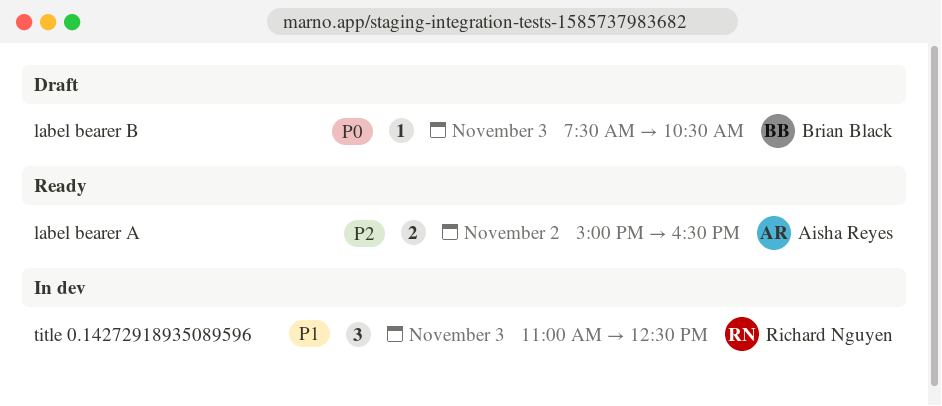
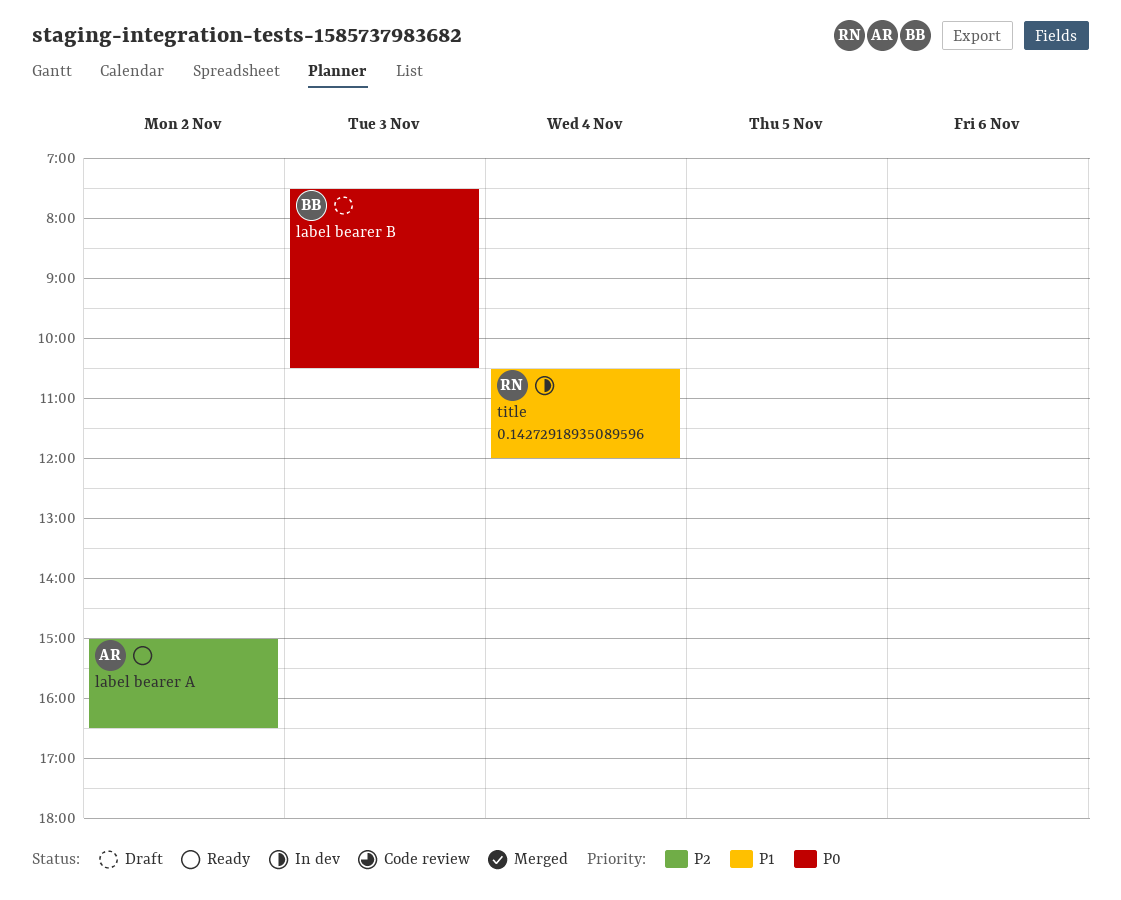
title 0.14272918935089596, day: Nov 3 -> Nov 4
title 0.14272918935089596, begins: 11:00 -> 10:30
title 0.14272918935089596, ends: 12:30 -> 12:00

